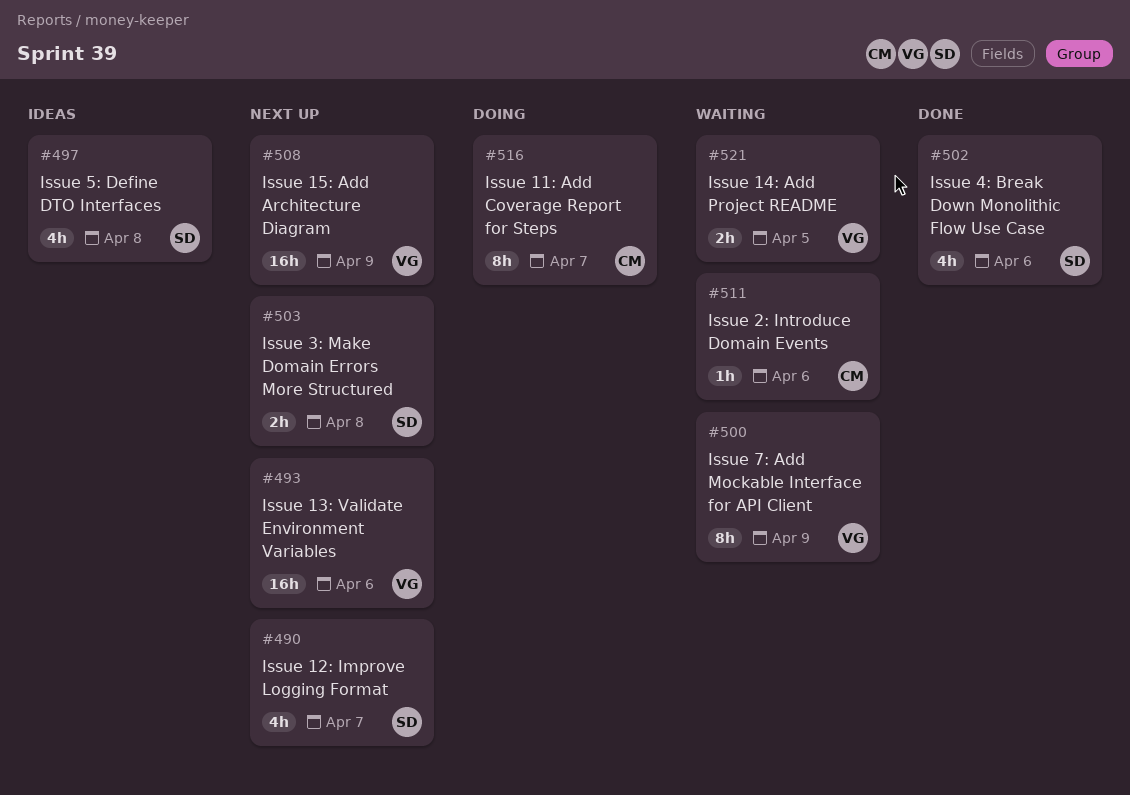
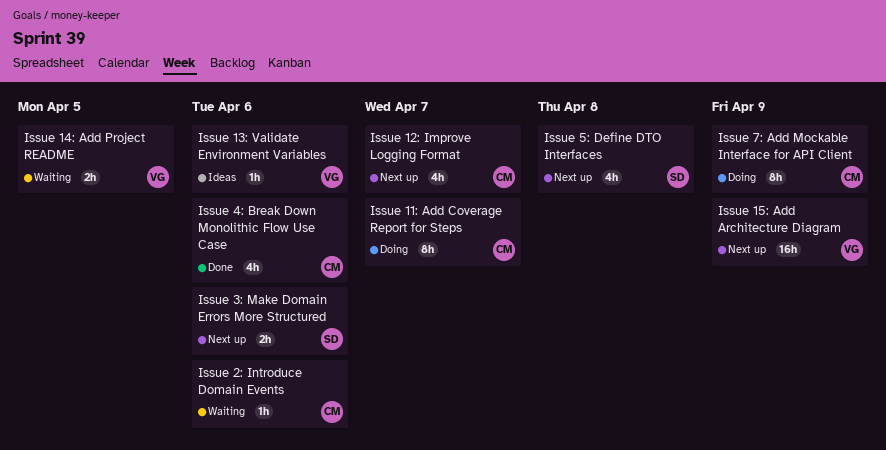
Issue 12: Improve Logging Format, owner: SD -> CM
Issue 13: Validate Environment Variables, status: Next up -> Ideas
Issue 13: Validate Environment Variables, estimate: 16h -> 1h
Issue 3: Make Domain Errors More Structured, due: Apr 8 -> Apr 6
Issue 4: Break Down Monolithic Flow Use Case, owner: SD -> CM
Issue 5: Define DTO Interfaces, status: Ideas -> Next up
Issue 7: Add Mockable Interface for API Client, status: Waiting -> Doing
Issue 7: Add Mockable Interface for API Client, owner: VG -> CM

